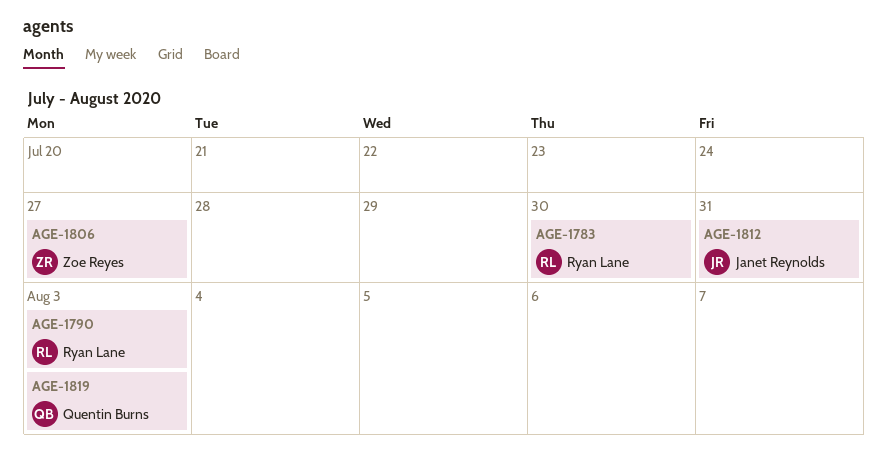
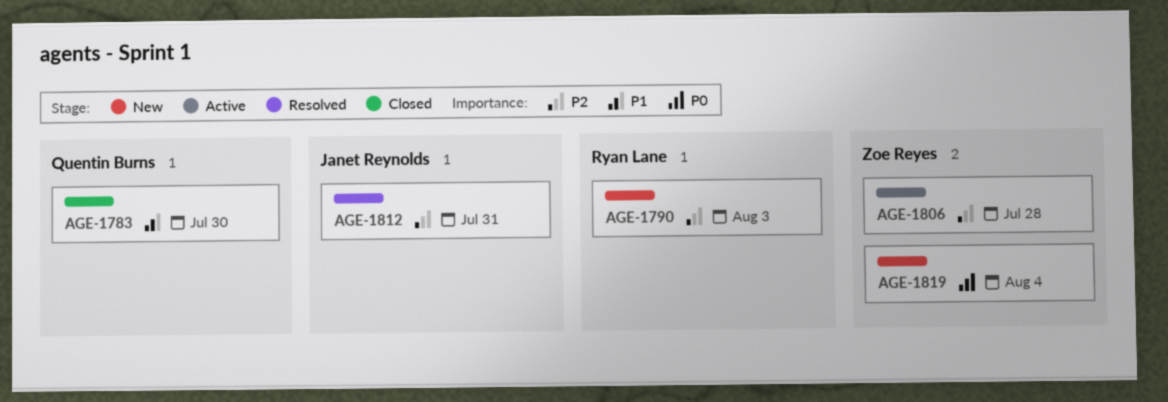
AGE-1783, owner: Ryan Lane -> Quentin Burns
AGE-1806, due: Jul 27 -> Jul 28
AGE-1819, owner: Quentin Burns -> Zoe Reyes
AGE-1819, due: Aug 3 -> Aug 4

